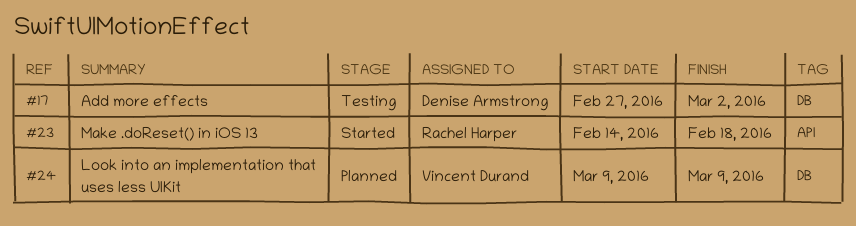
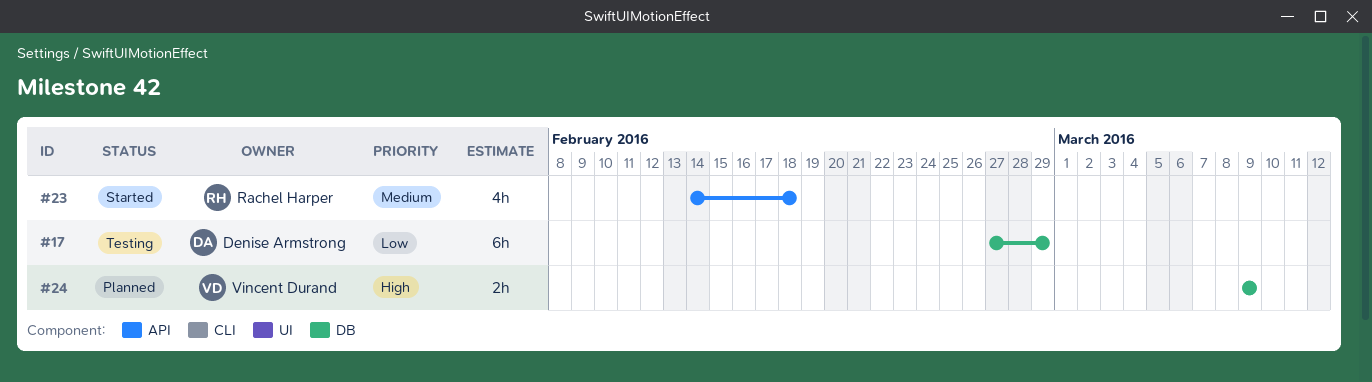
#17, due: Mar 2 -> Feb 29

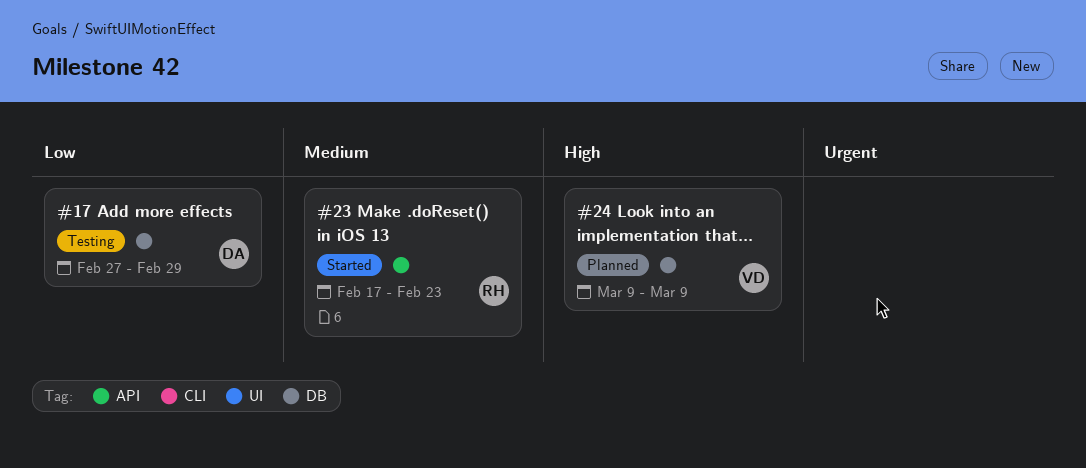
#23, start: Feb 14 -> Feb 17
#23, due: Feb 18 -> Feb 23

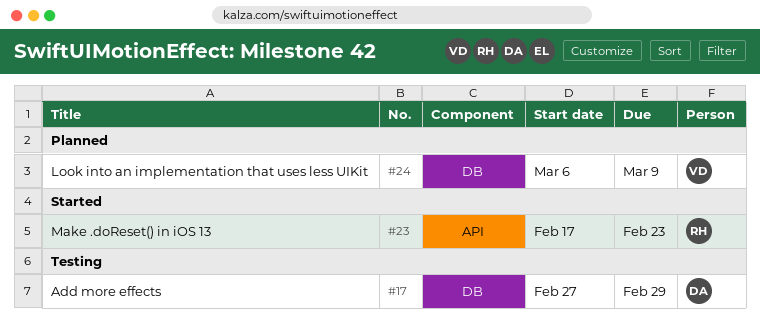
#24, start: Mar 9 -> Mar 6

